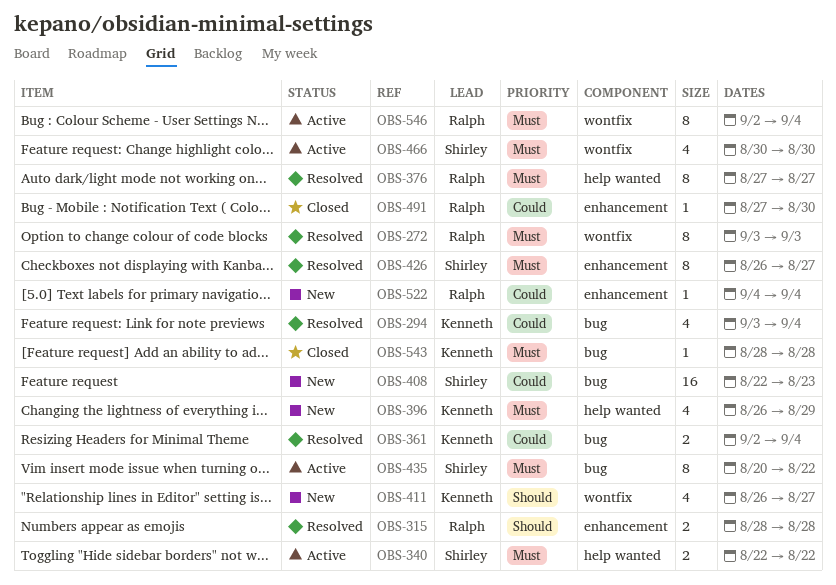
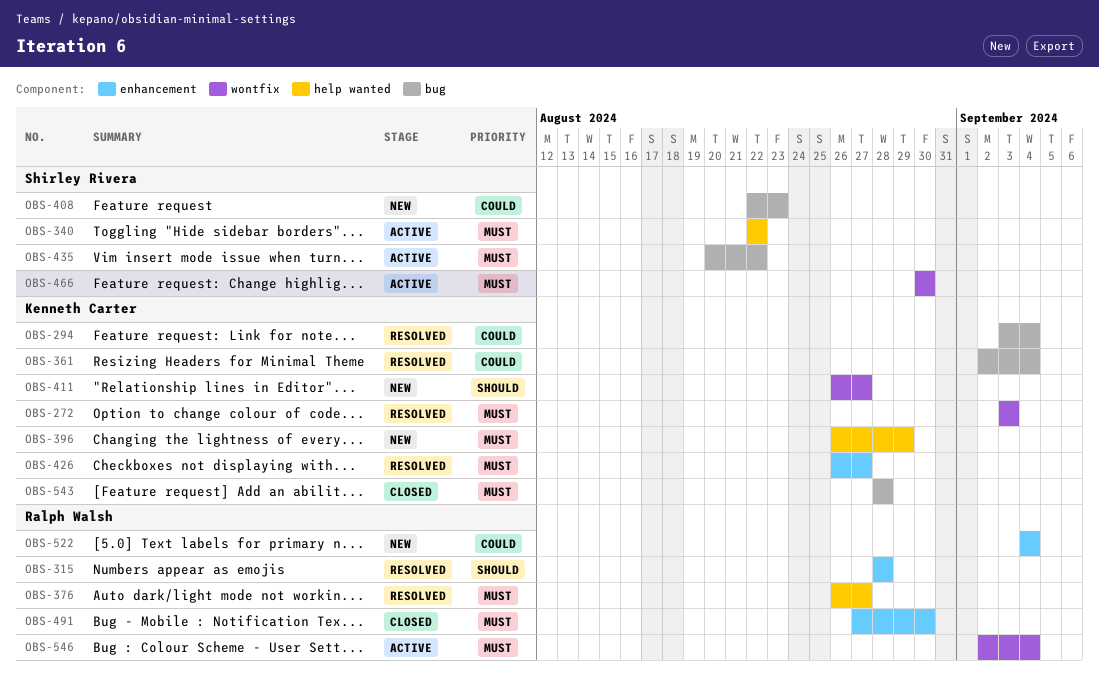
OBS-272, owner: Ralph Walsh -> Kenneth Carter
OBS-376, start: Aug 27 -> Aug 26
OBS-426, owner: Shirley Rivera -> Kenneth Carter
OBS-491, priority: Could -> Must

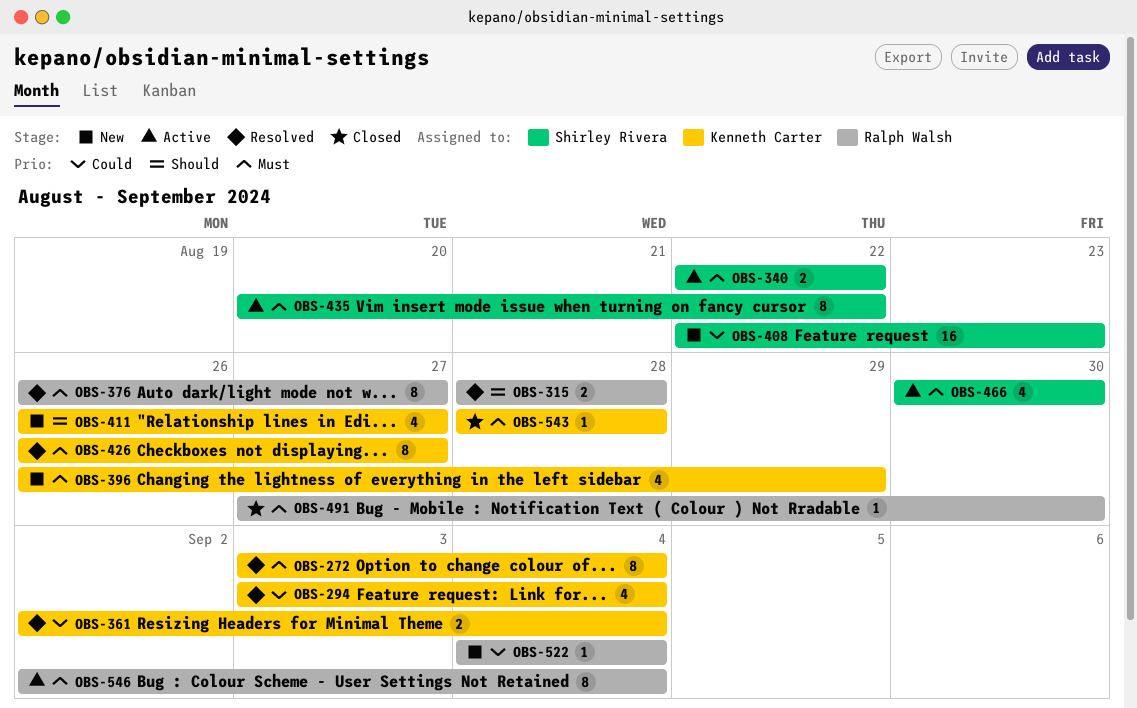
OBS-272, due: Sep 3 -> Sep 4

